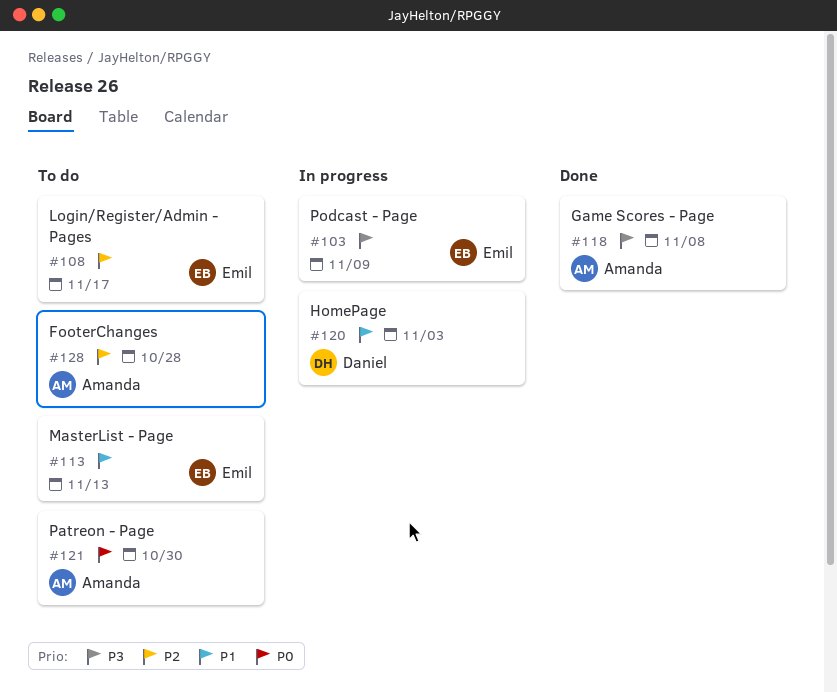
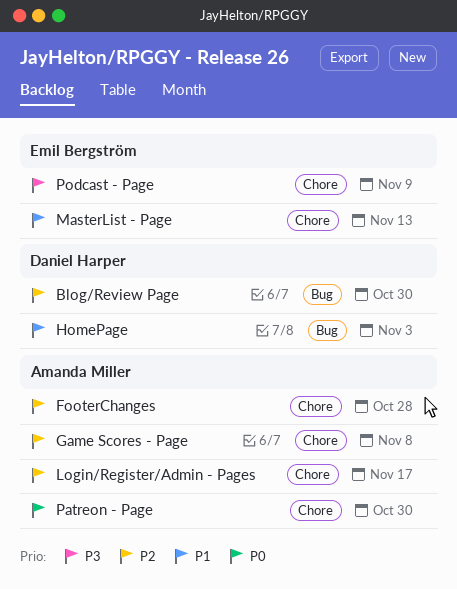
Blog/Review Page: none -> present
Game Scores - Page, priority: P3 -> P2
Login/Register/Admin - Pages, owner: Emil Bergström -> Amanda Miller

